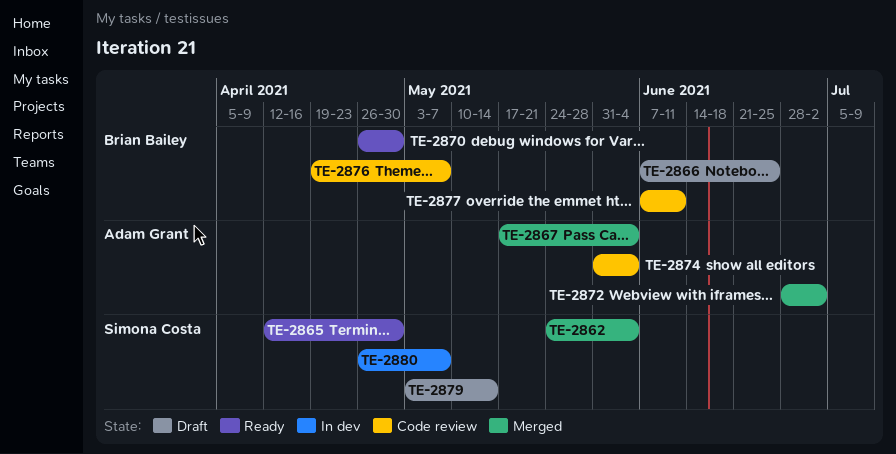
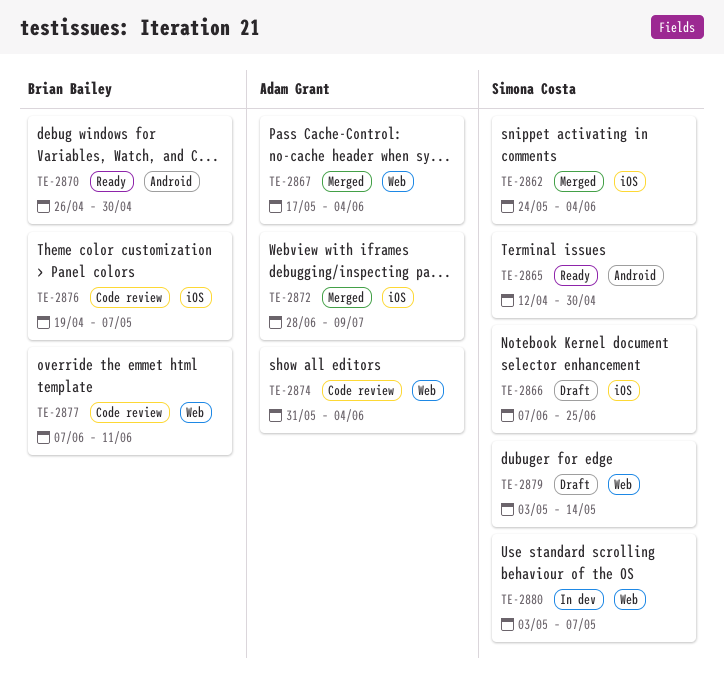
TE-2866, owner: Brian Bailey -> Simona Costa
TE-2872, due: Jul 2 -> Jul 9
TE-2880, start: Apr 26 -> May 3

